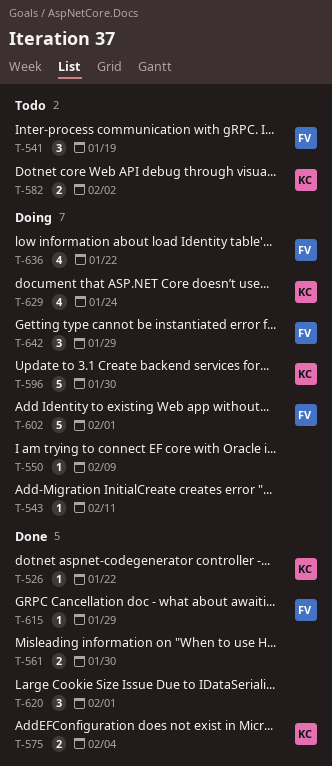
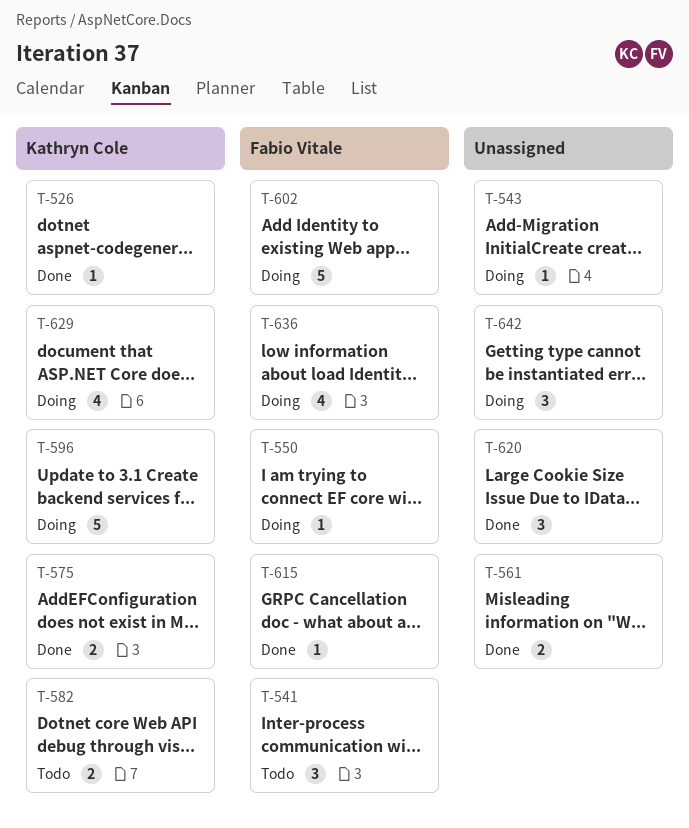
T-550, owner: none -> Fabio Vitale
T-642, owner: Fabio Vitale -> none

